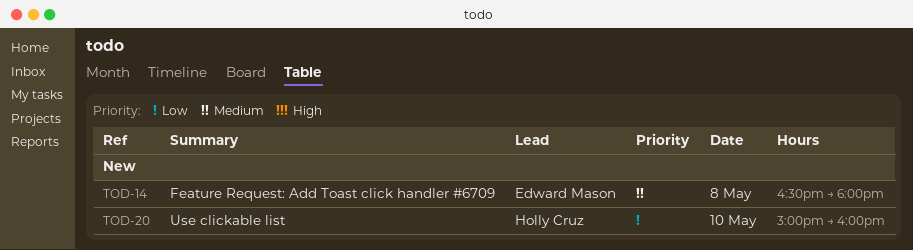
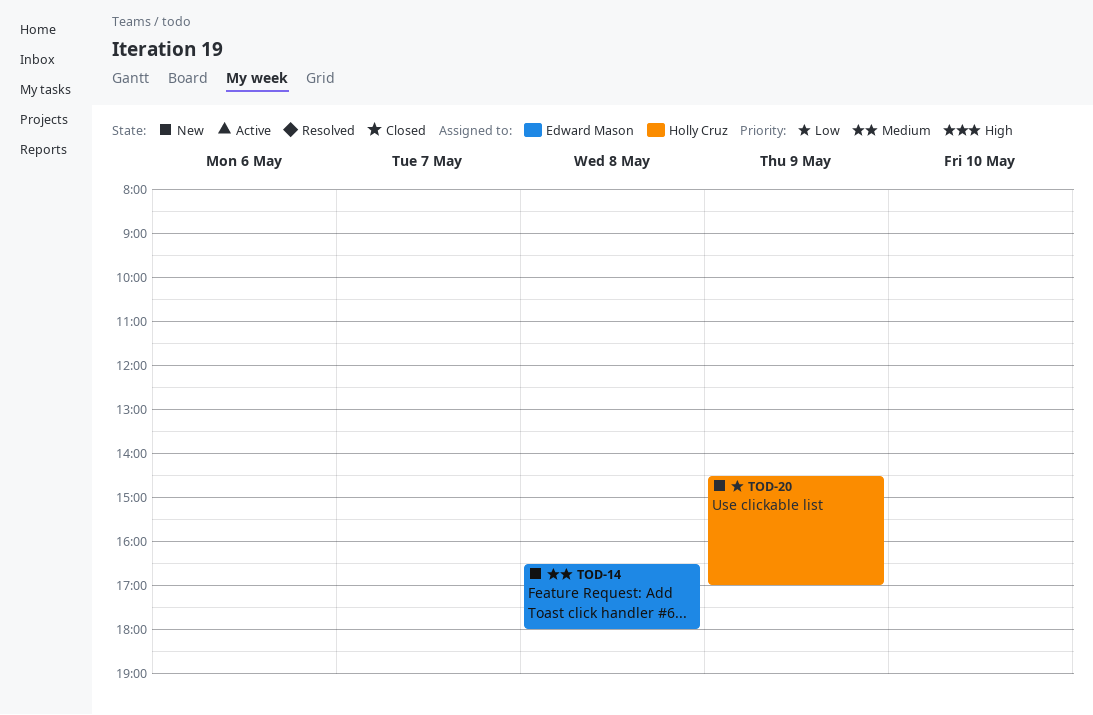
TOD-20, day: May 10 -> May 9
TOD-20, begins: 15:00 -> 14:30
TOD-20, ends: 16:00 -> 17:00

